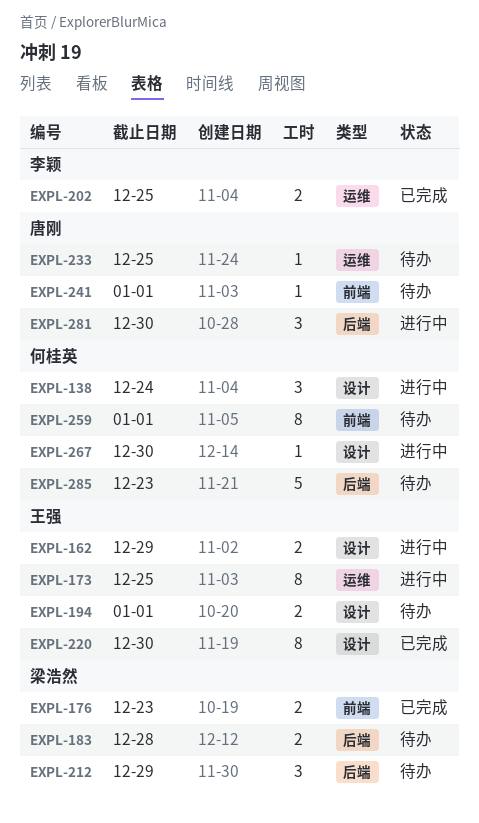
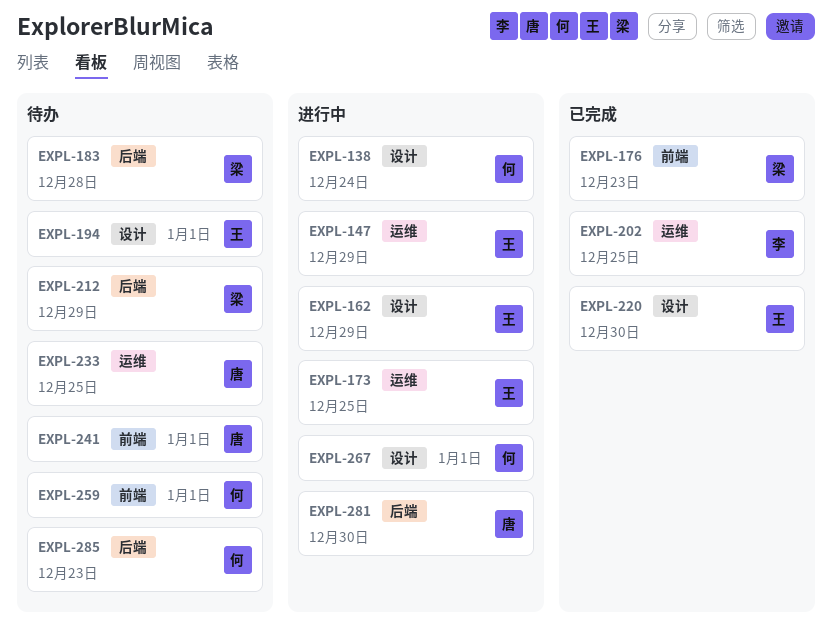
EXPL-147: none -> present
EXPL-267, due: Dec 30 -> Jan 1

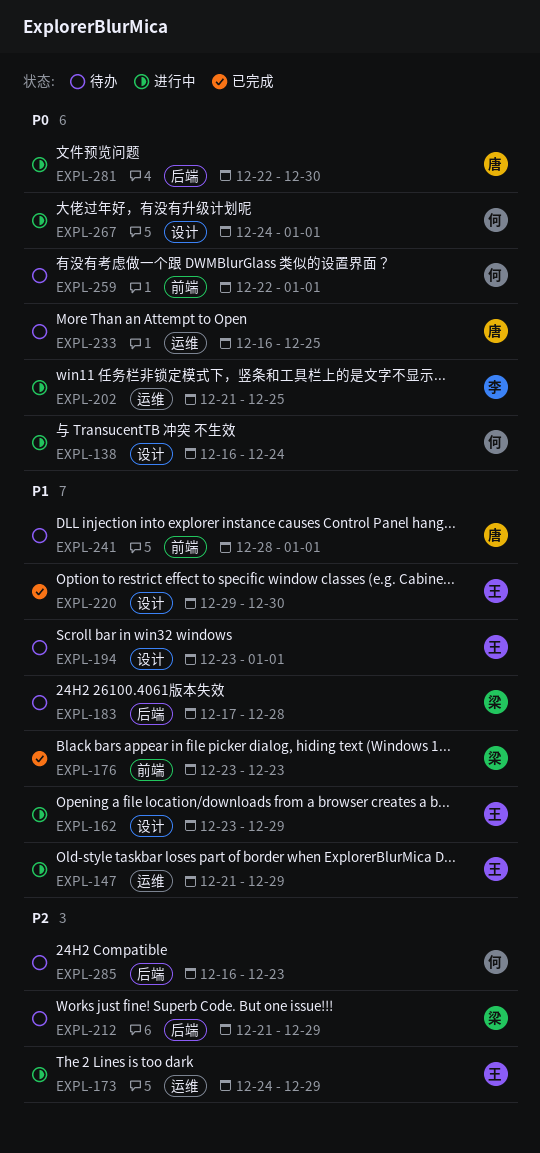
EXPL-173, due: Dec 25 -> Dec 29
EXPL-202, status: 已完成 -> 进行中

